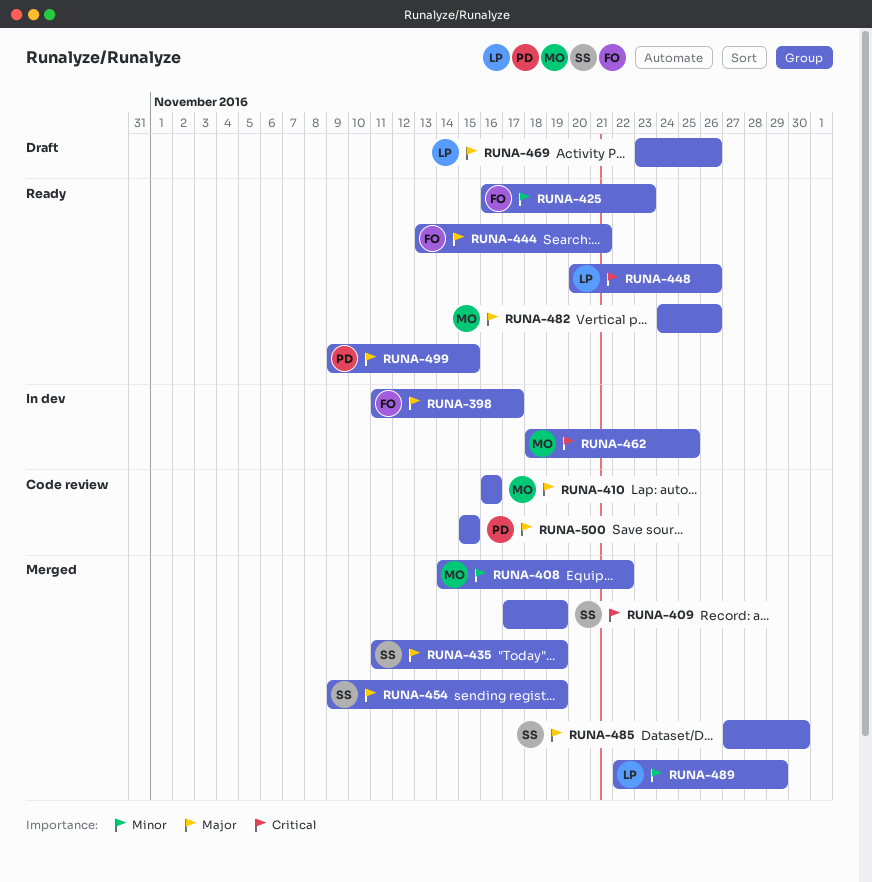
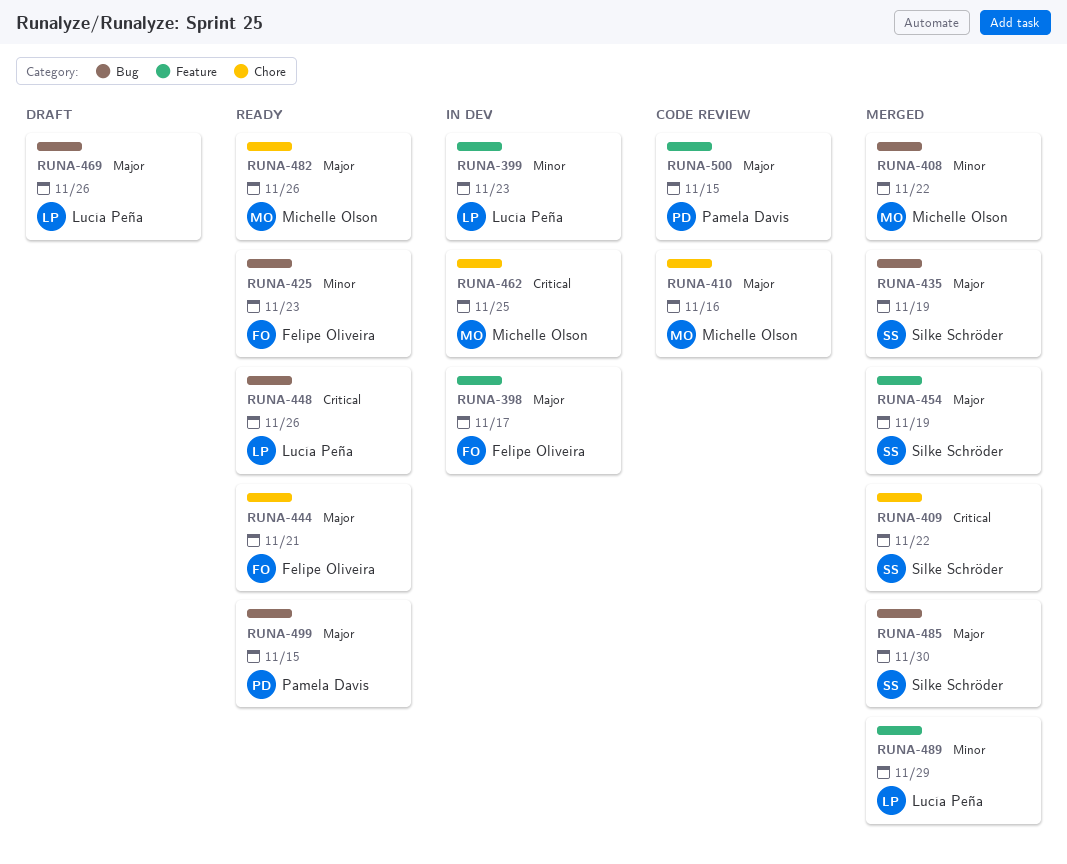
RUNA-399: none -> present
RUNA-409, due: Nov 19 -> Nov 22

